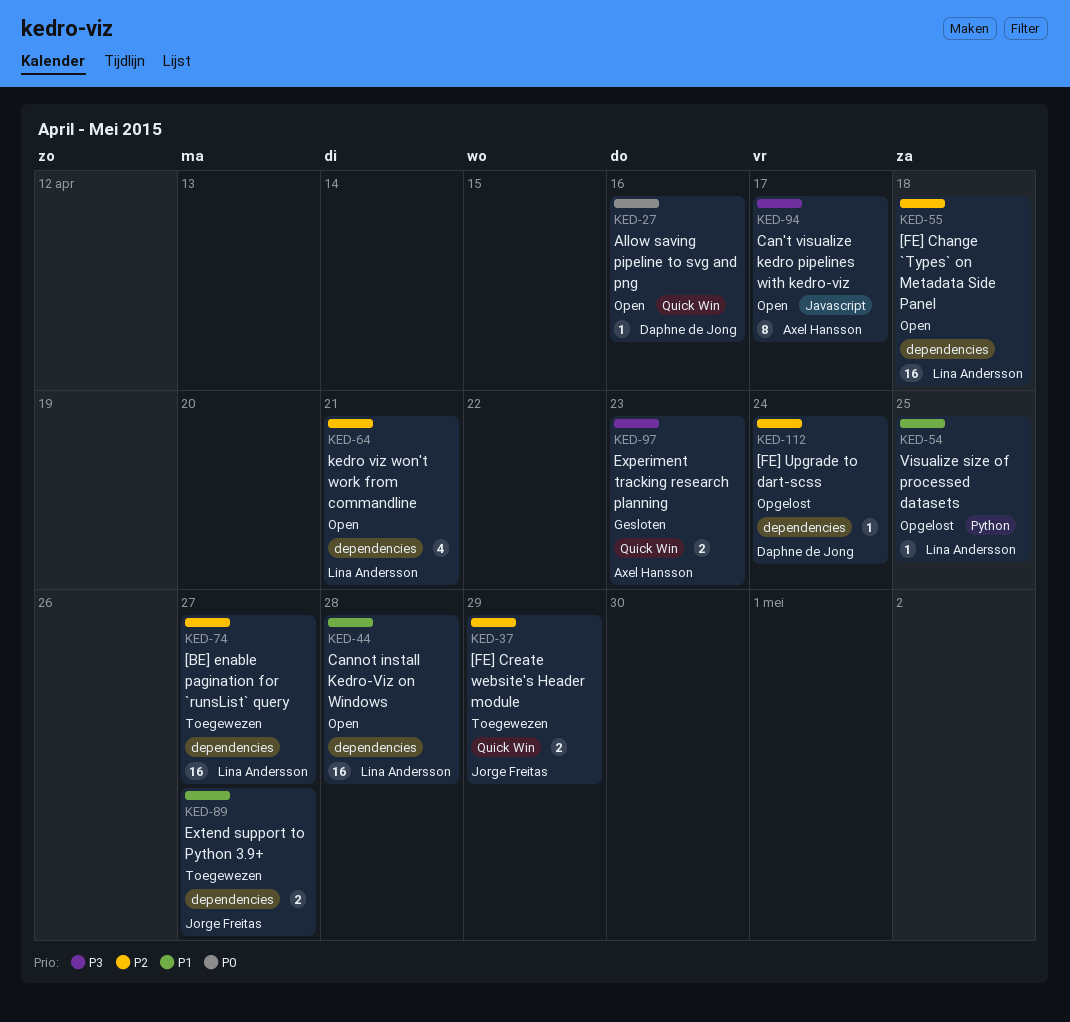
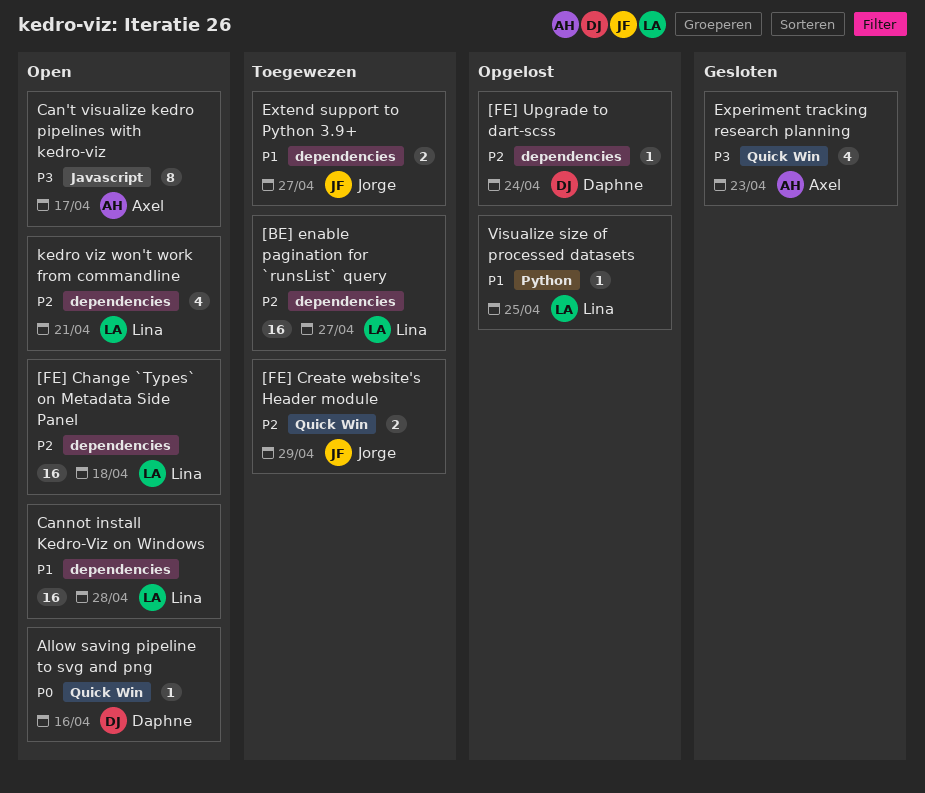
Experiment tracking research planning, estimate: 2 -> 4

